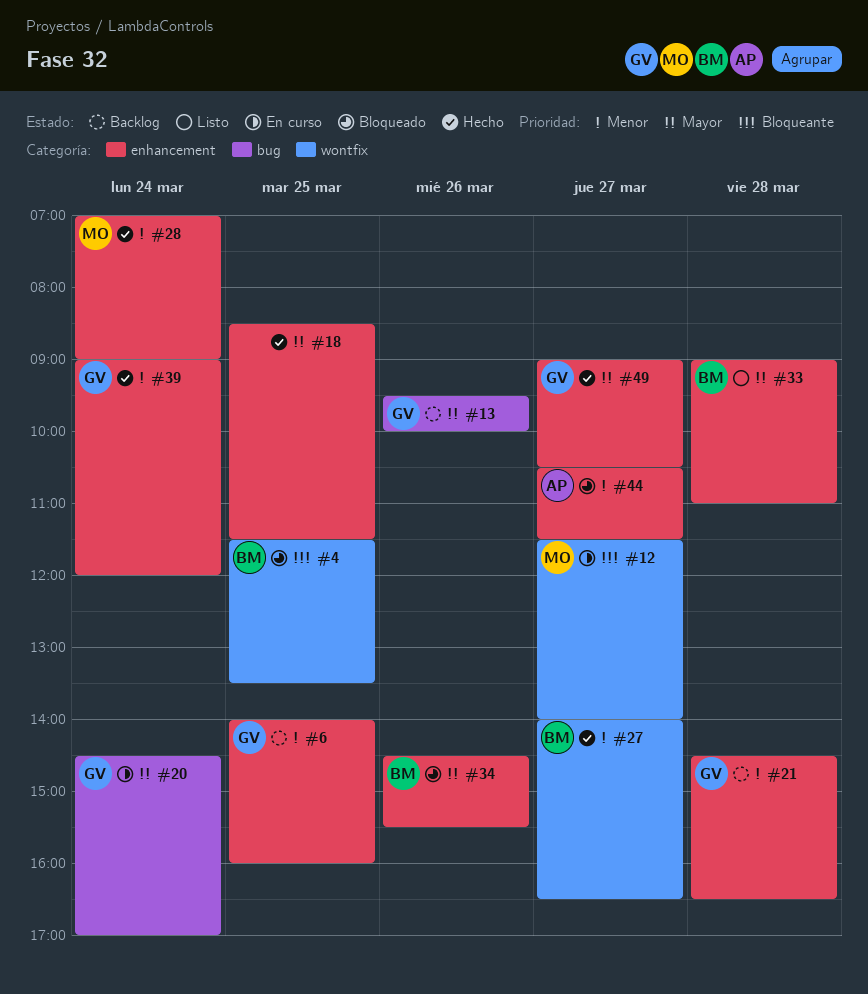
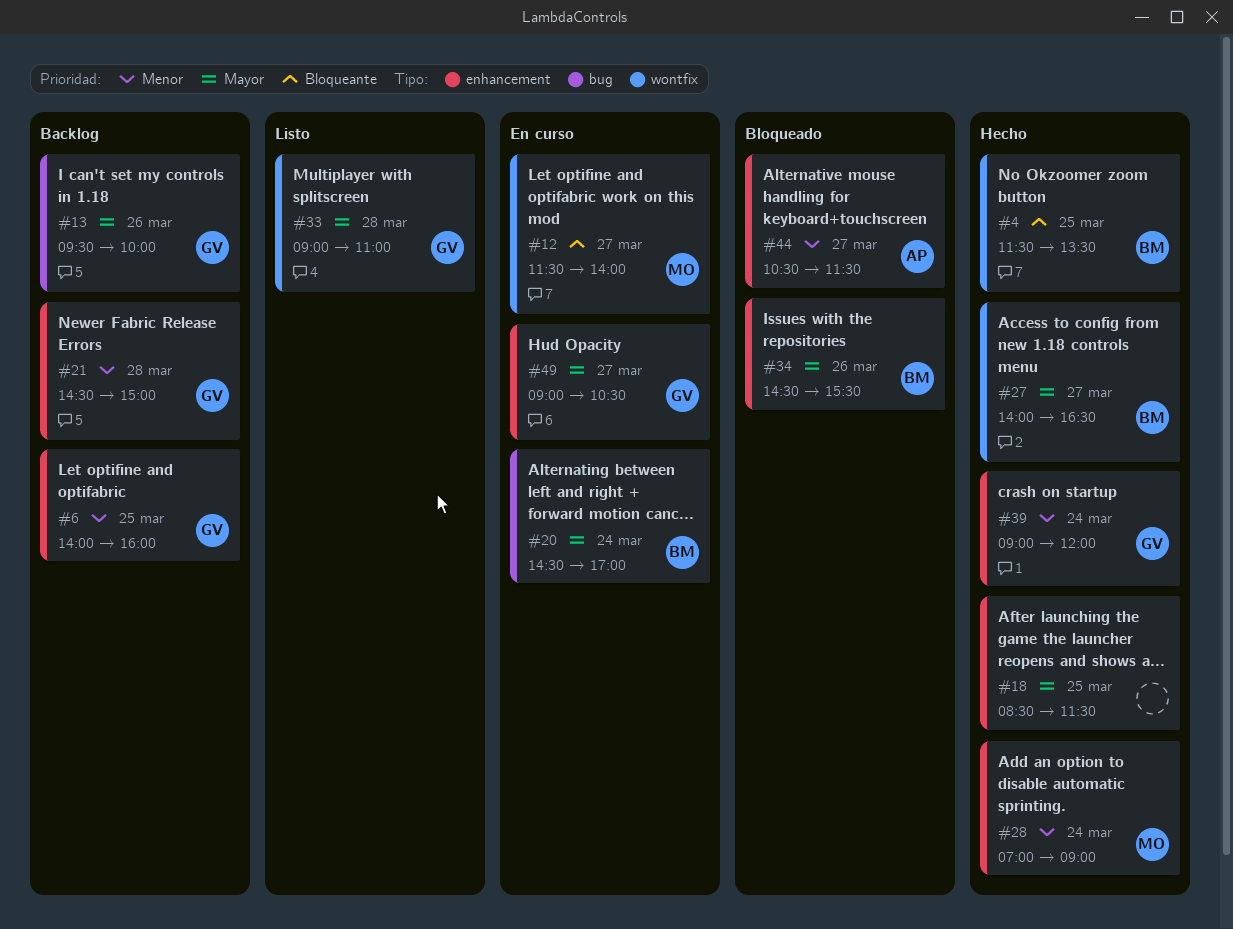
#4, status: Bloqueado -> Hecho
#20, owner: GV -> BM
#21, ends: 16:30 -> 15:00
#27, priority: Menor -> Mayor
#33, owner: BM -> GV
#33, label: enhancement -> wontfix
#49, status: Hecho -> En curso

